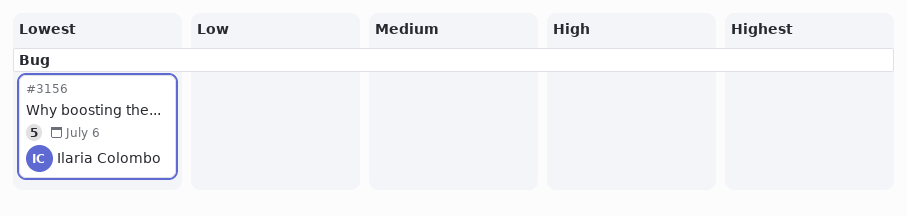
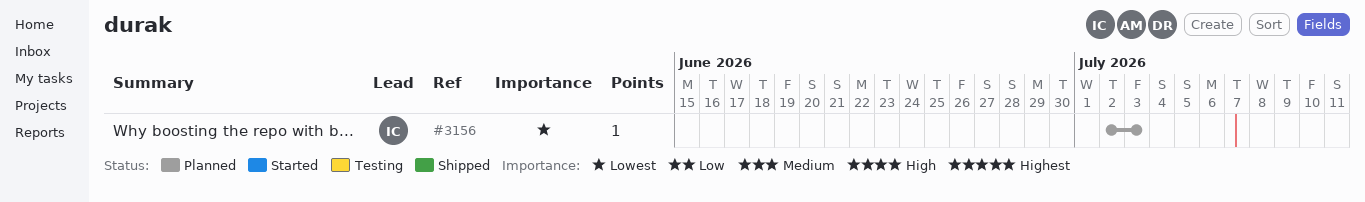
#3156, estimate: 5 -> 1
#3156, due: Jul 6 -> Jul 3

